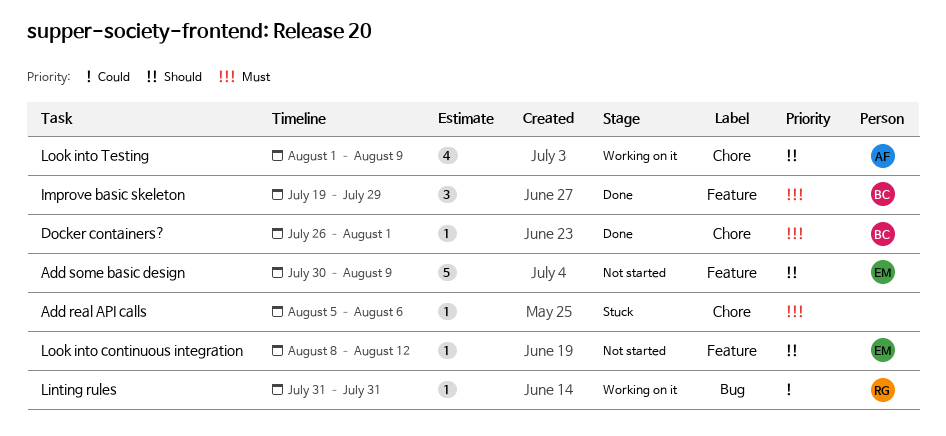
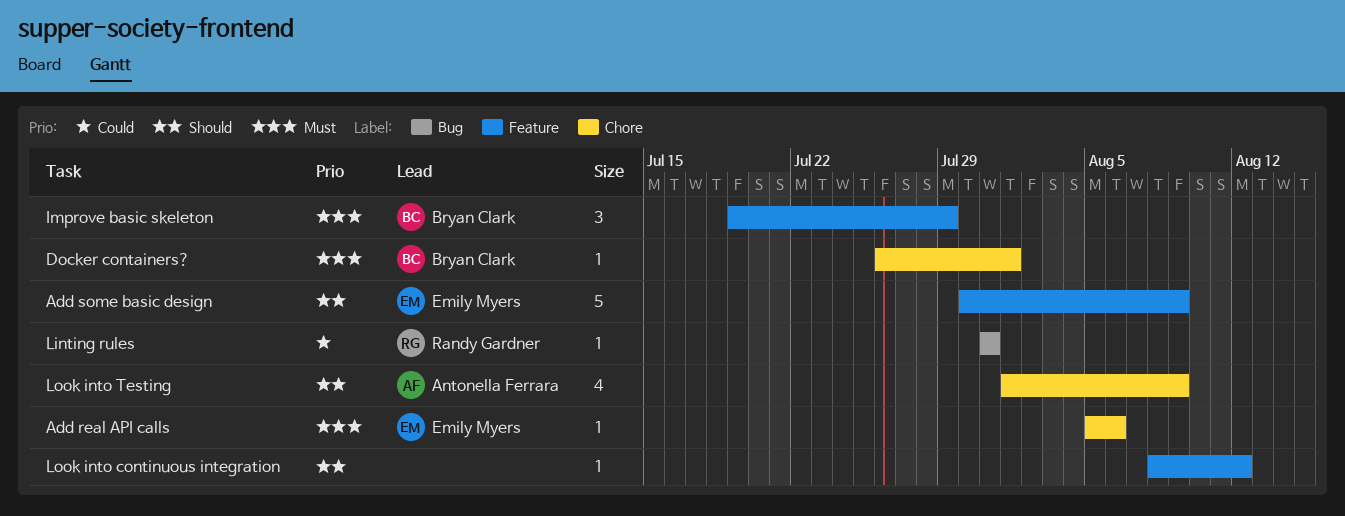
Add real API calls, owner: none -> Emily Myers
Look into continuous integration, owner: Emily Myers -> none

